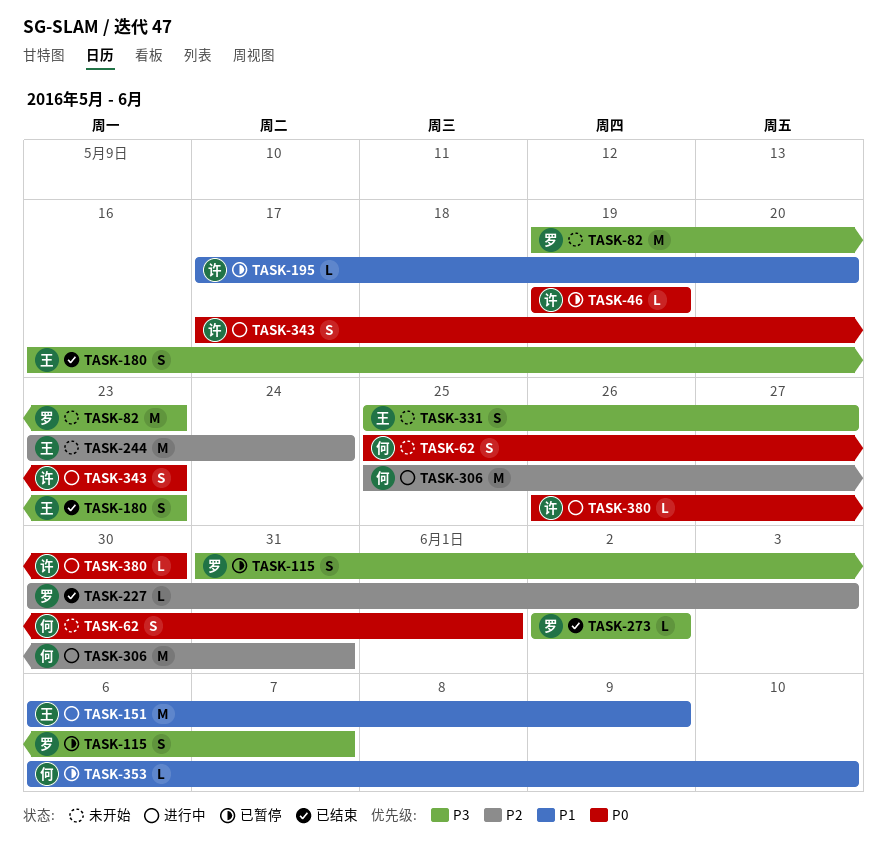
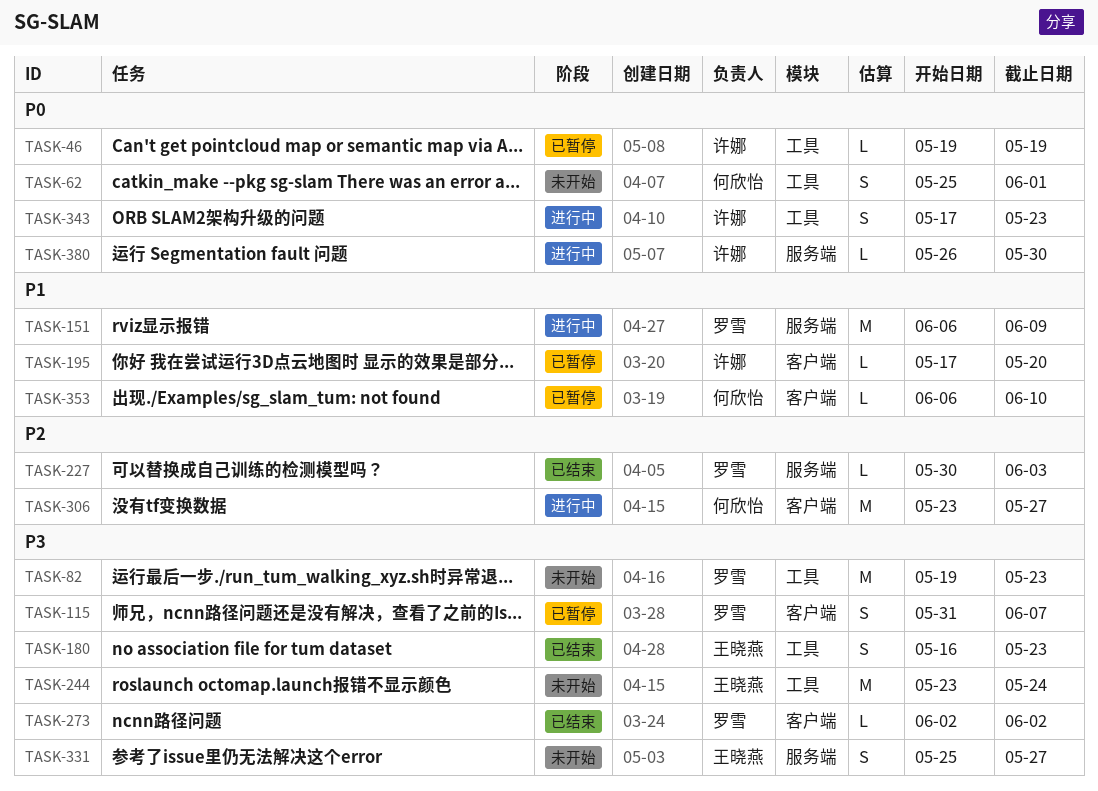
TASK-151, owner: 王晓燕 -> 罗雪
TASK-244, priority: P2 -> P3
TASK-306, start: May 25 -> May 23
TASK-306, due: May 31 -> May 27

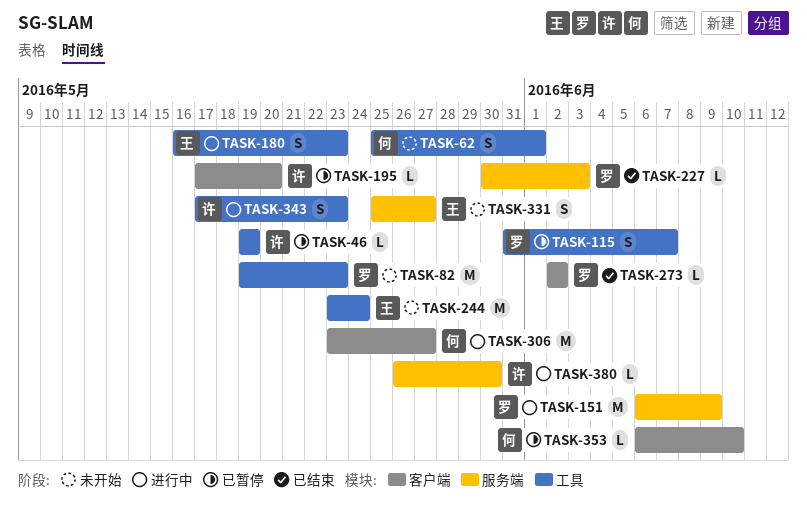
TASK-115, label: 客户端 -> 工具
TASK-180, status: 已结束 -> 进行中

